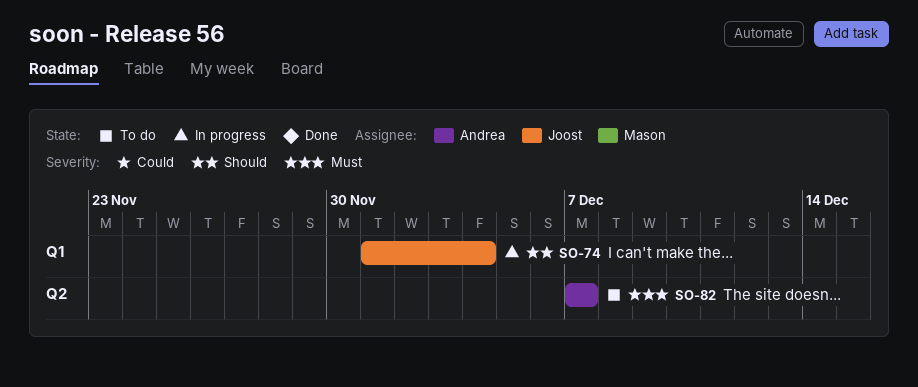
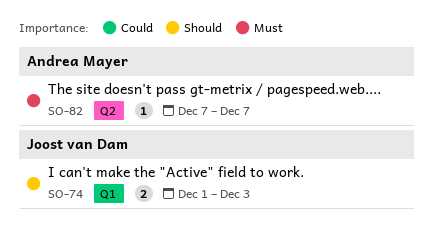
SO-74, due: Dec 4 -> Dec 3

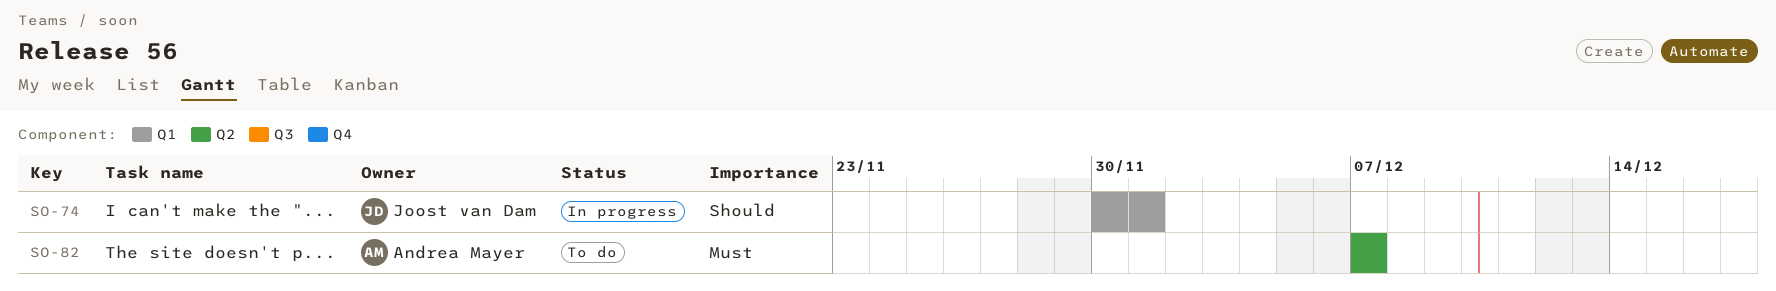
SO-74, start: Dec 1 -> Nov 30
SO-74, due: Dec 3 -> Dec 1

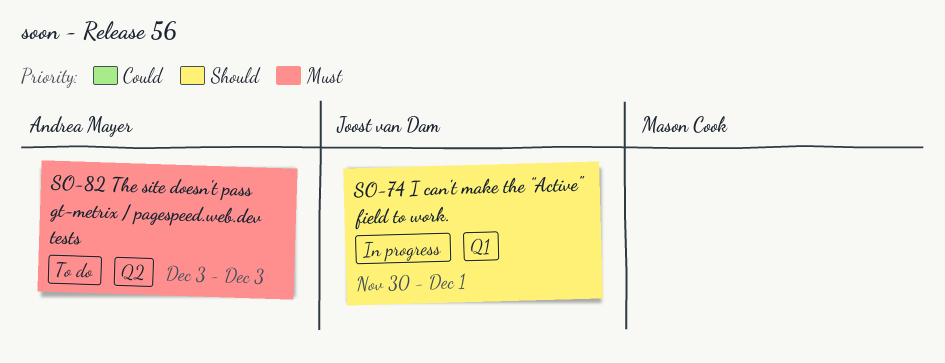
SO-82, start: Dec 7 -> Dec 3
SO-82, due: Dec 7 -> Dec 3

